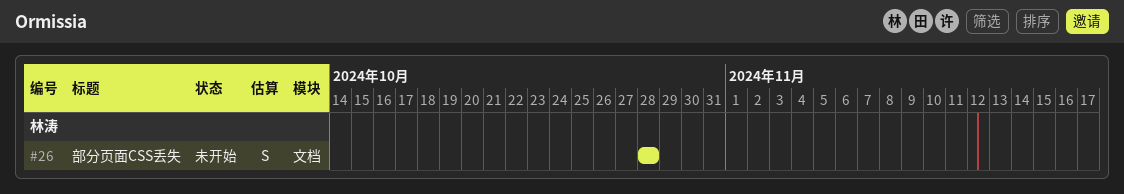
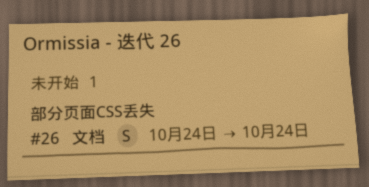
#26, start: Oct 28 -> Oct 24
#26, due: Oct 28 -> Oct 24

